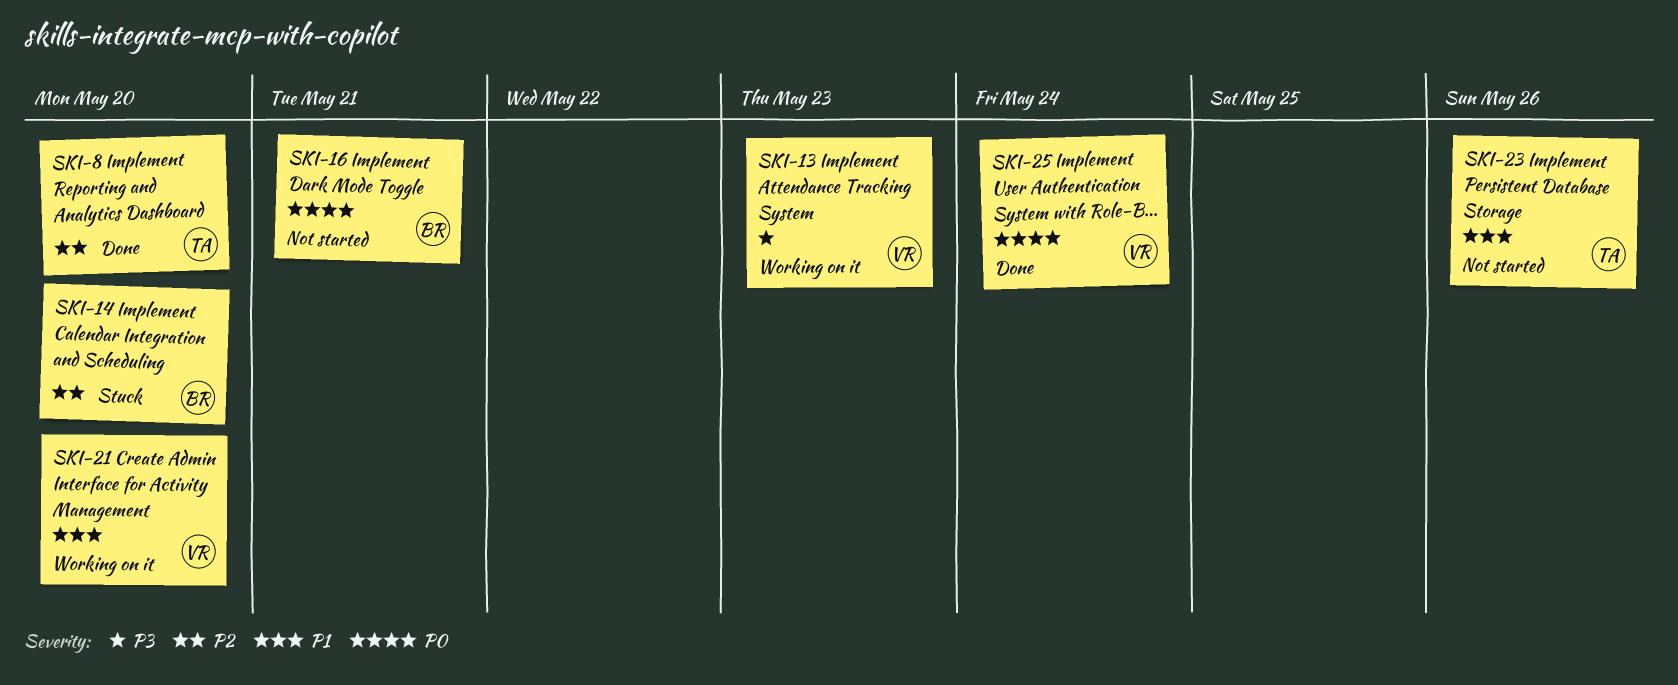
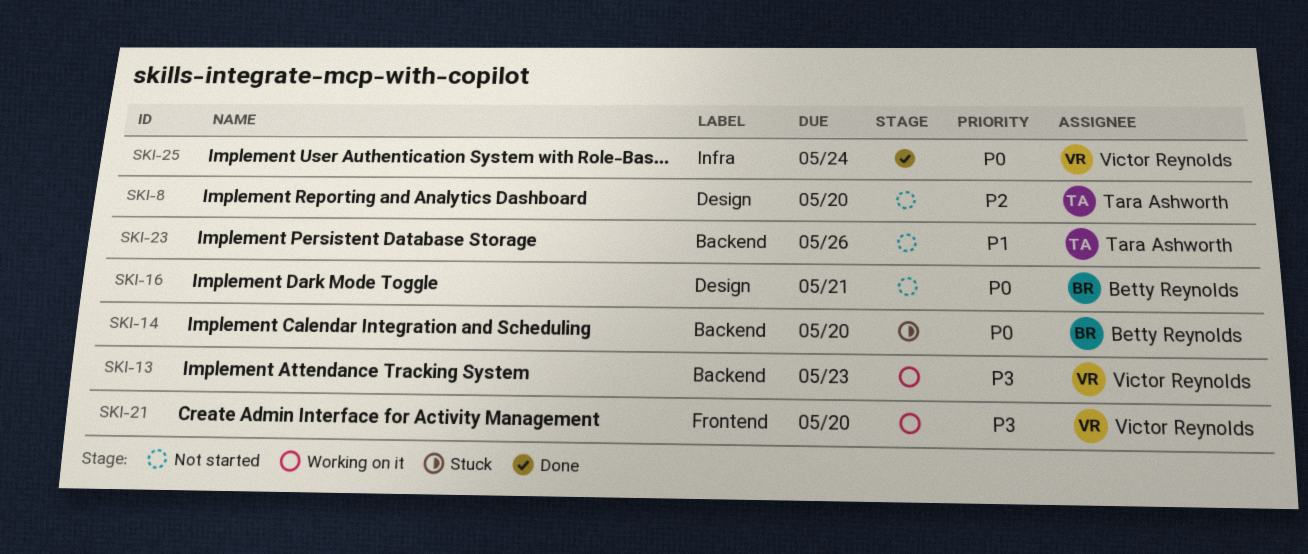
SKI-8, status: Done -> Not started
SKI-14, priority: P2 -> P0
SKI-21, priority: P1 -> P3

